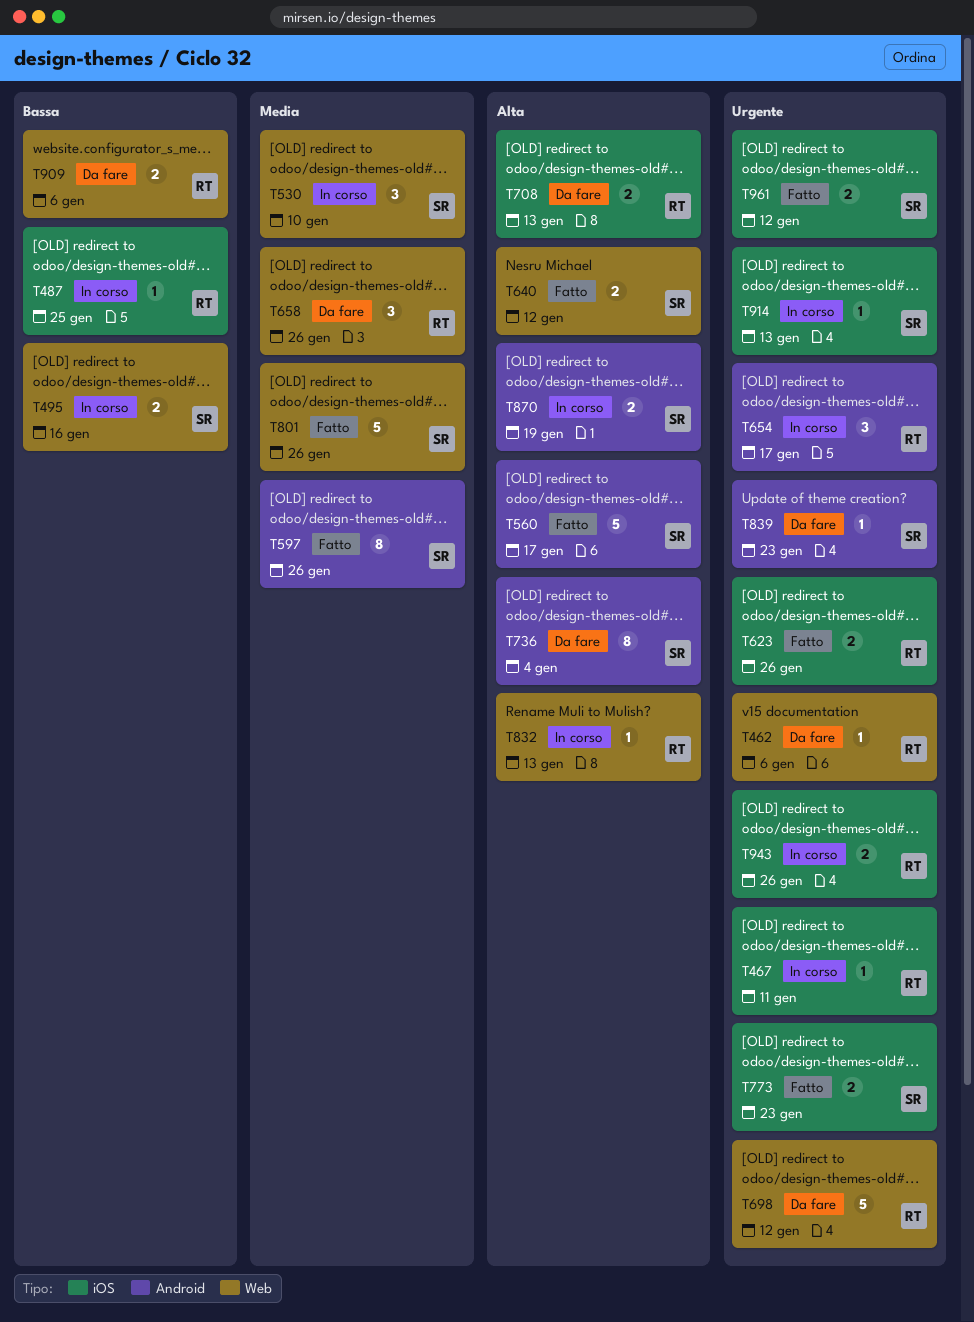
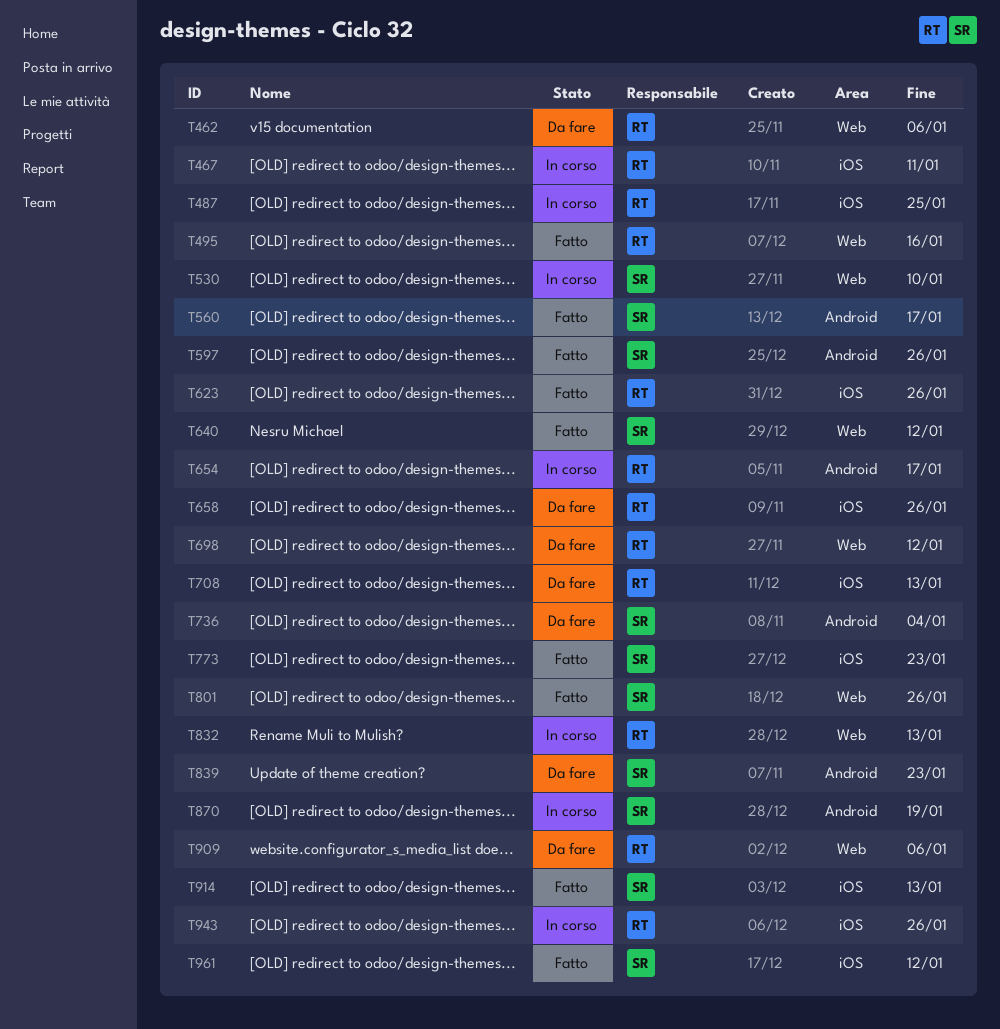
T495, status: In corso -> Fatto
T495, owner: SR -> RT
T658, label: Web -> iOS
T914, status: In corso -> Fatto

